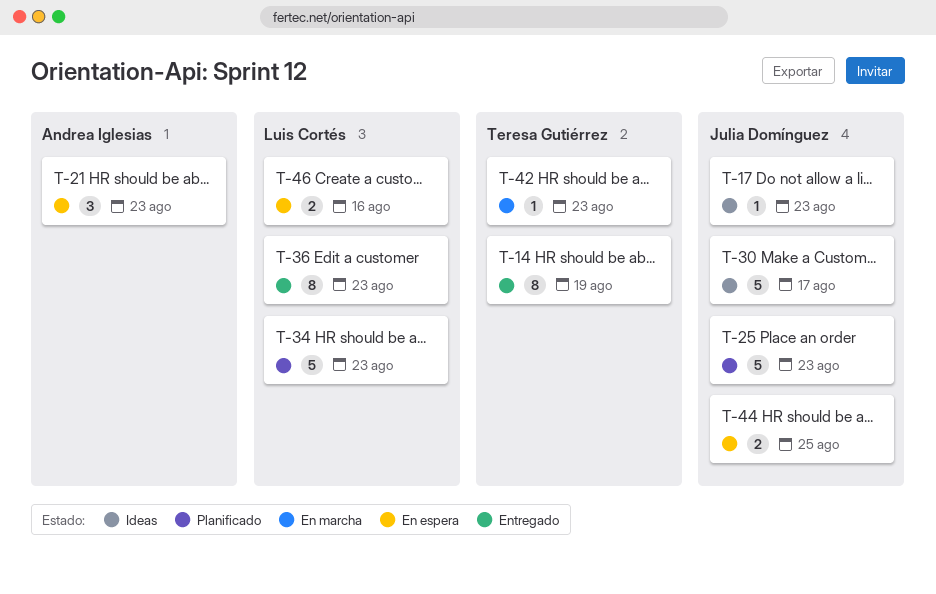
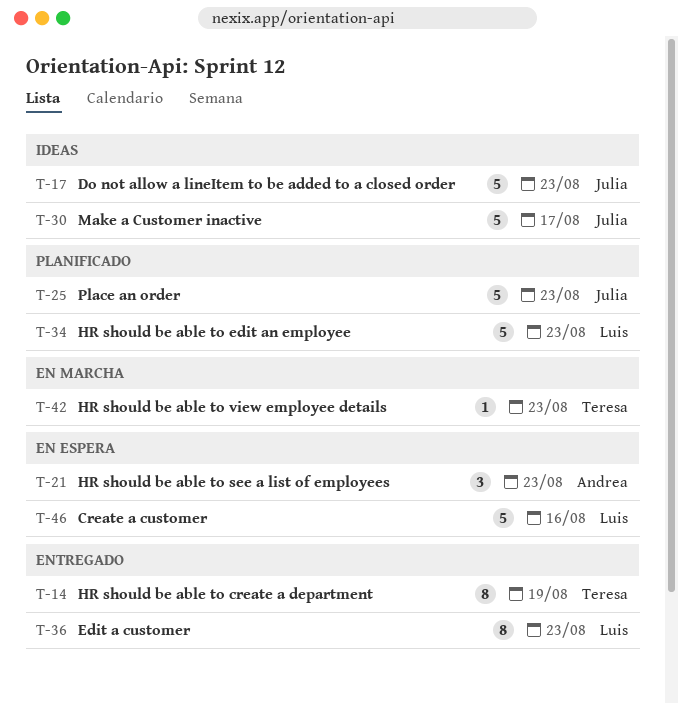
T-17, estimate: 1 -> 5
T-44: present -> none
T-46, estimate: 2 -> 5

